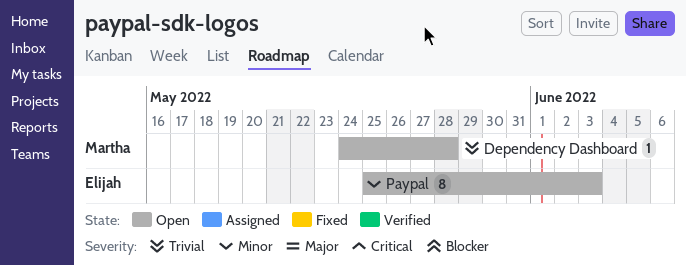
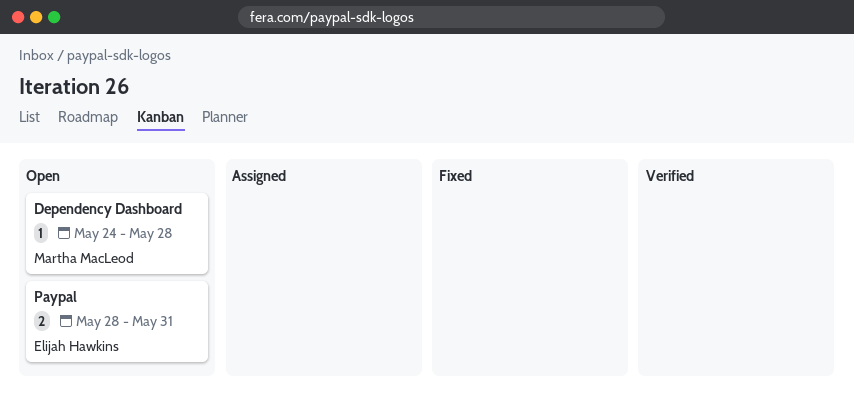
Paypal, estimate: 8 -> 2
Paypal, start: May 25 -> May 28
Paypal, due: Jun 3 -> May 31

